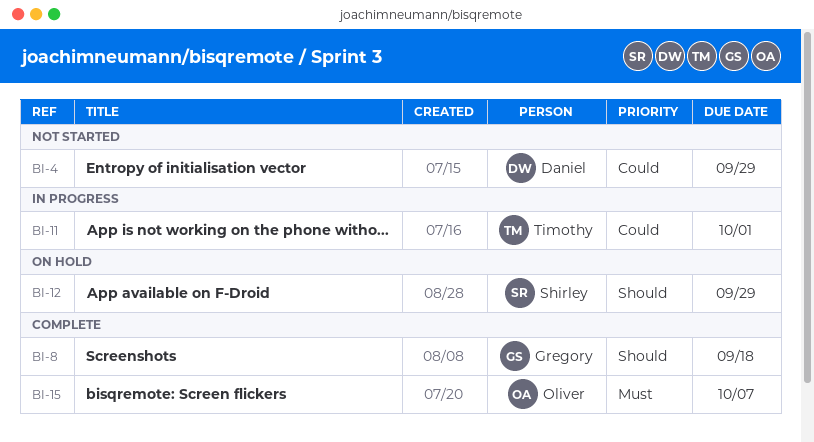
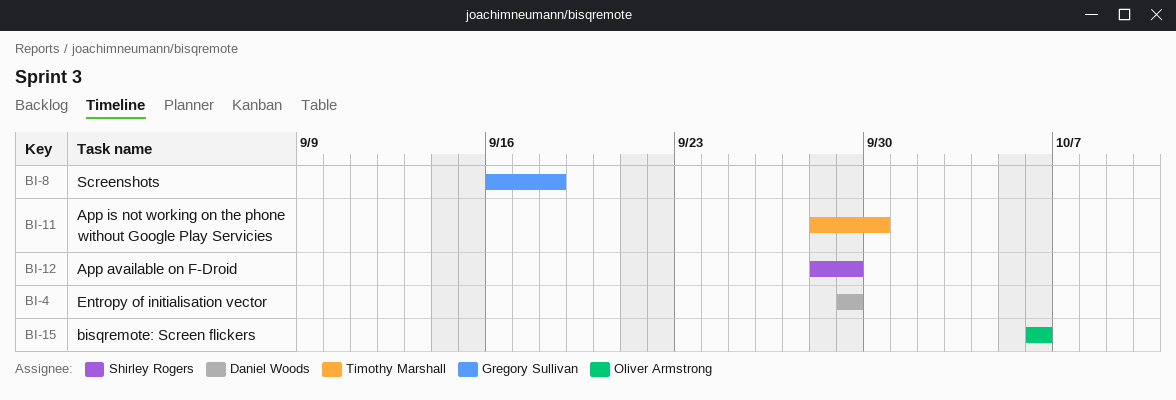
BI-11, due: Oct 1 -> Sep 30
BI-15, due: Oct 7 -> Oct 6

